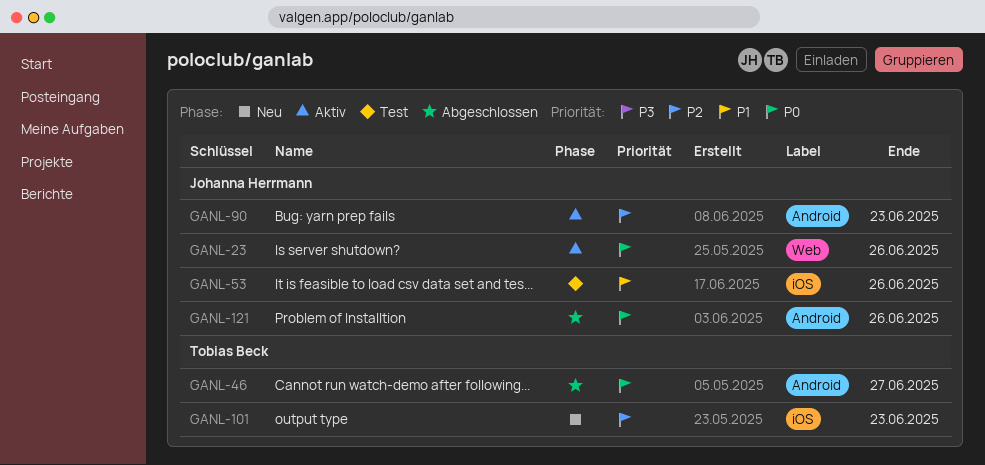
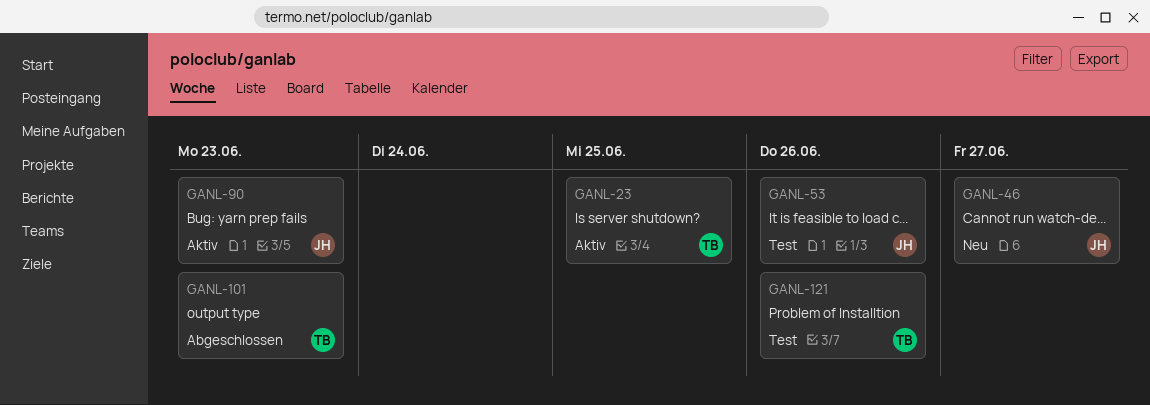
GANL-23, owner: Johanna Herrmann -> Tobias Beck
GANL-23, due: Jun 26 -> Jun 25
GANL-46, status: Abgeschlossen -> Neu
GANL-46, owner: Tobias Beck -> Johanna Herrmann
GANL-101, status: Neu -> Abgeschlossen
GANL-121, status: Abgeschlossen -> Test
GANL-121, owner: Johanna Herrmann -> Tobias Beck

